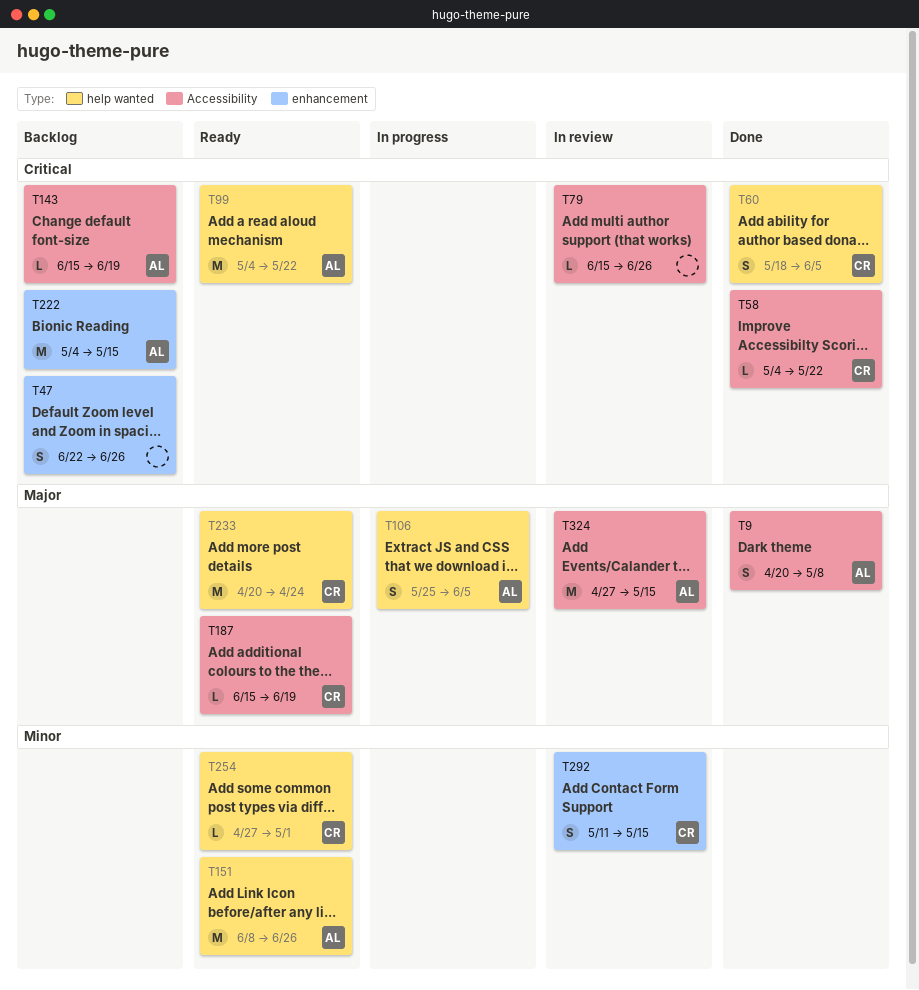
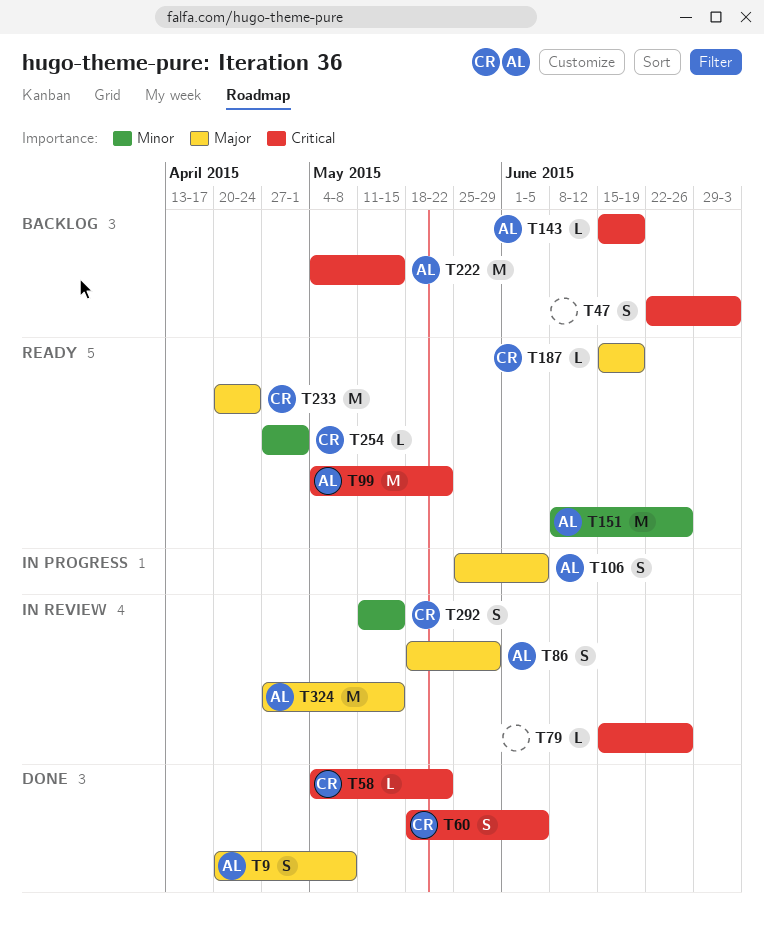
T47, due: Jun 26 -> Jul 3
T86: none -> present

